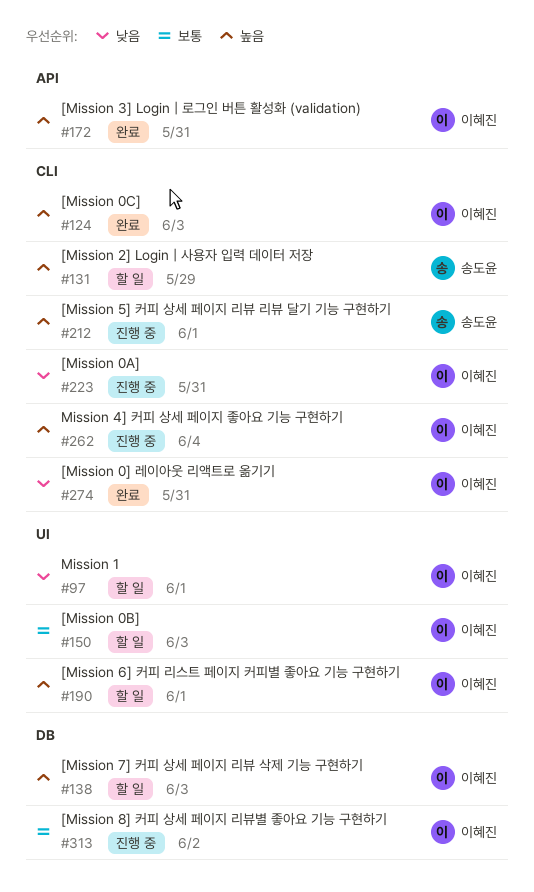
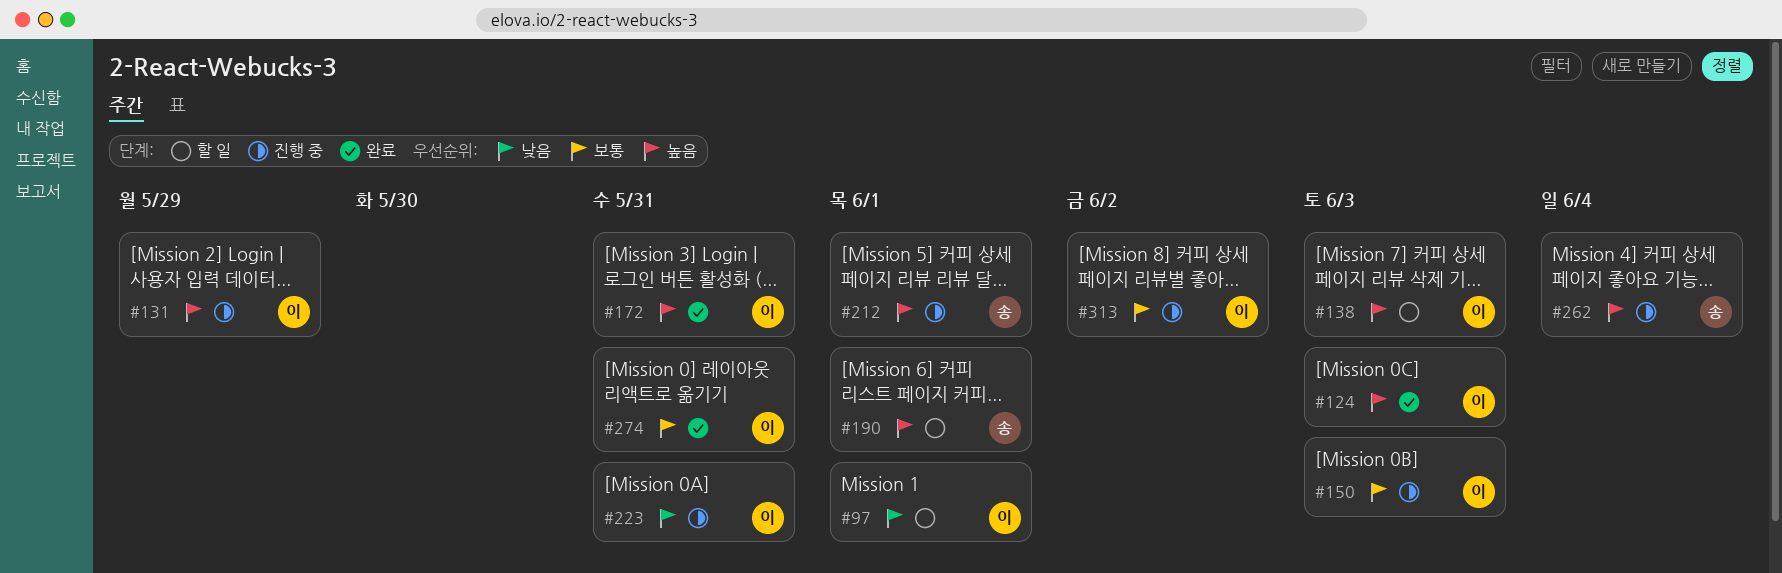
#131, status: 할 일 -> 진행 중
#131, owner: 송도윤 -> 이혜진
#150, status: 할 일 -> 진행 중
#190, owner: 이혜진 -> 송도윤
#262, owner: 이혜진 -> 송도윤
#274, priority: 낮음 -> 보통

